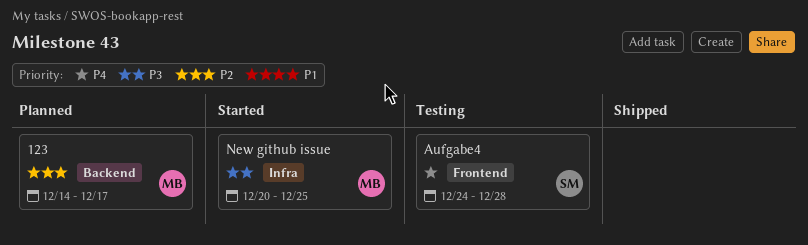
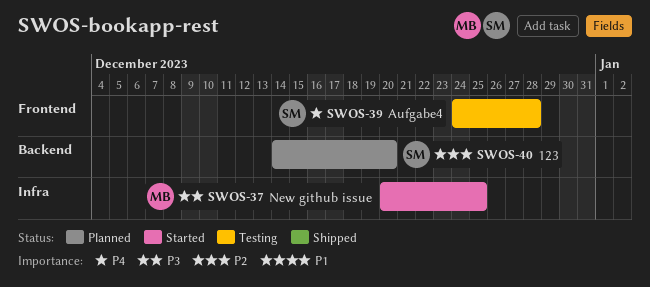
123, owner: MB -> SM
123, due: Dec 17 -> Dec 20

